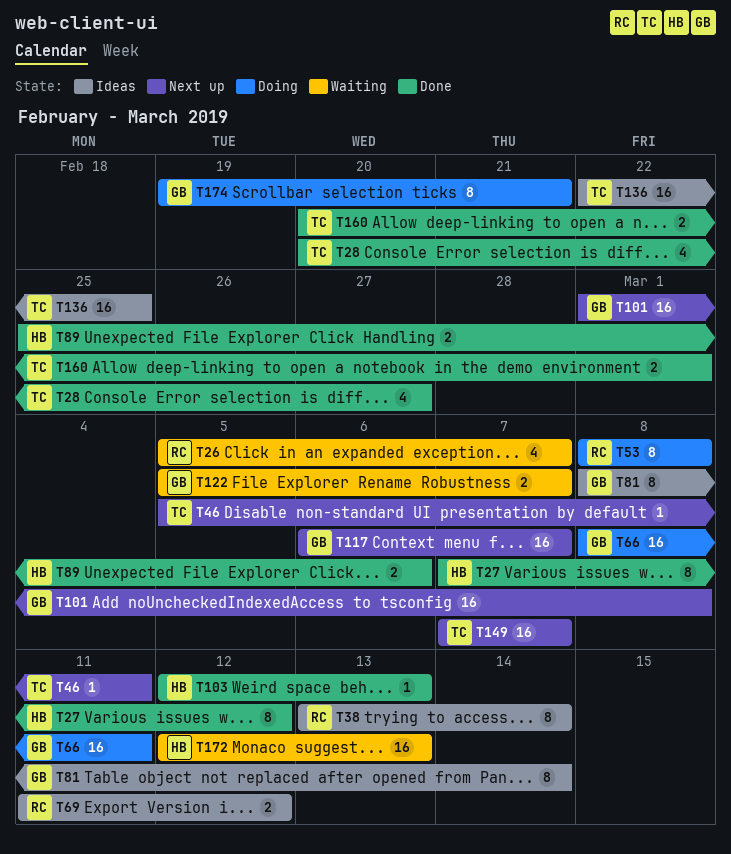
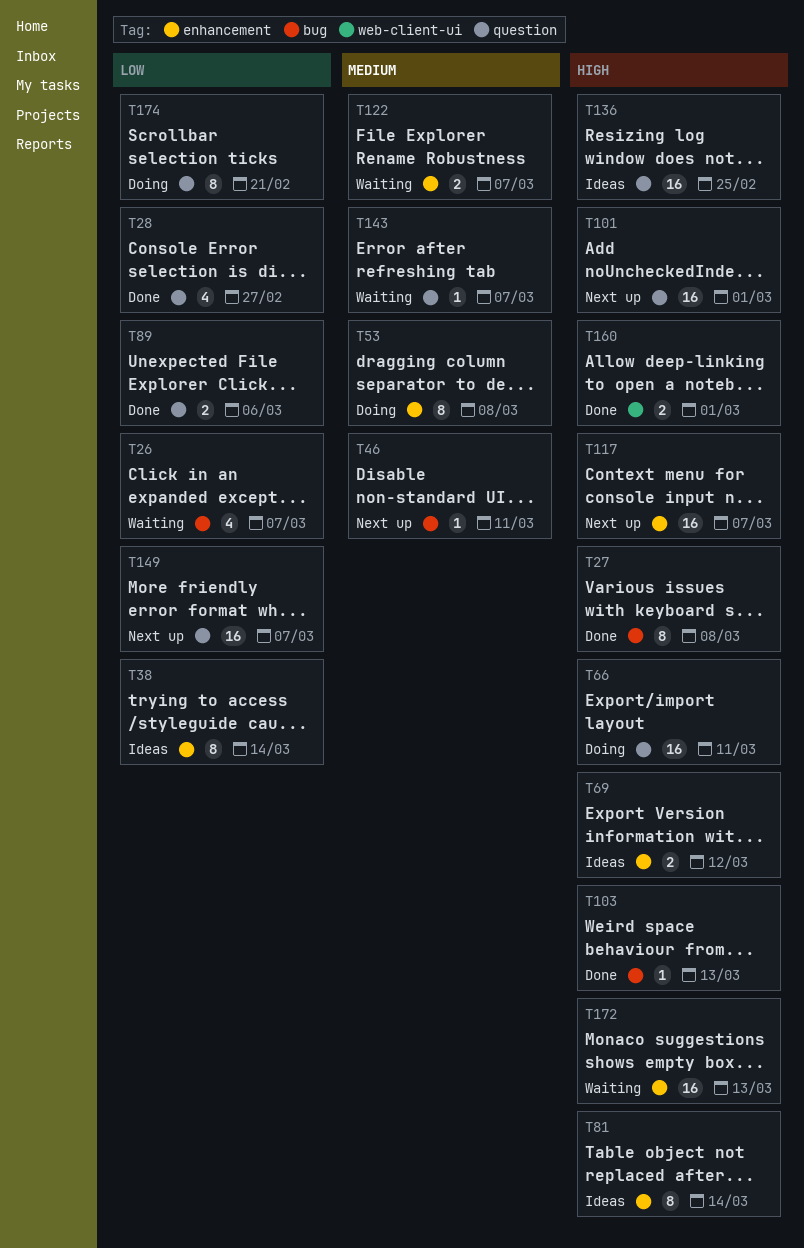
T27, due: Mar 12 -> Mar 8
T101, due: Mar 8 -> Mar 1
T143: none -> present

